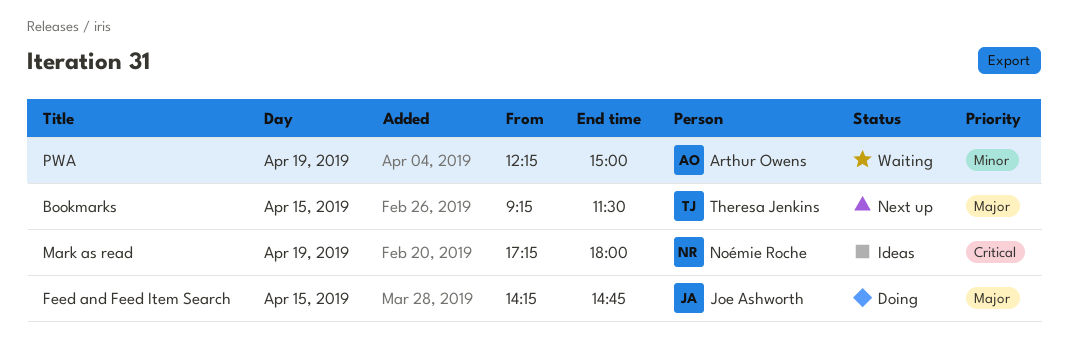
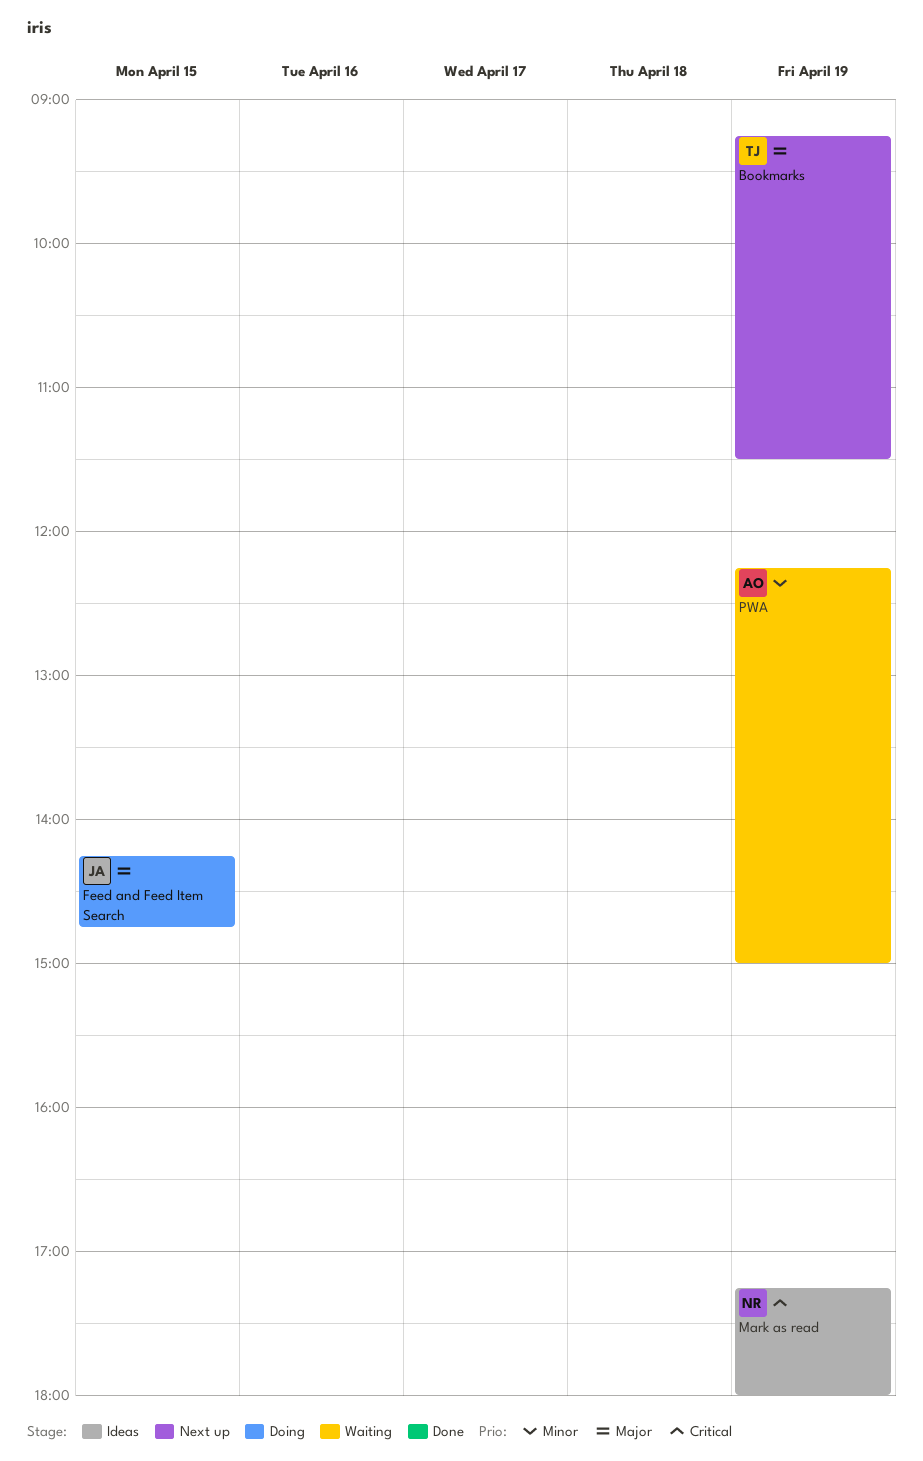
Bookmarks, day: Apr 15 -> Apr 19

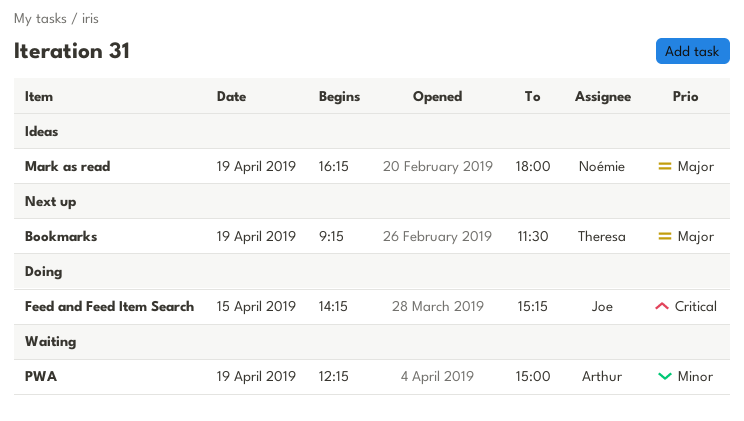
Feed and Feed Item Search, priority: Major -> Critical
Feed and Feed Item Search, ends: 14:45 -> 15:15
Mark as read, priority: Critical -> Major
Mark as read, begins: 17:15 -> 16:15

